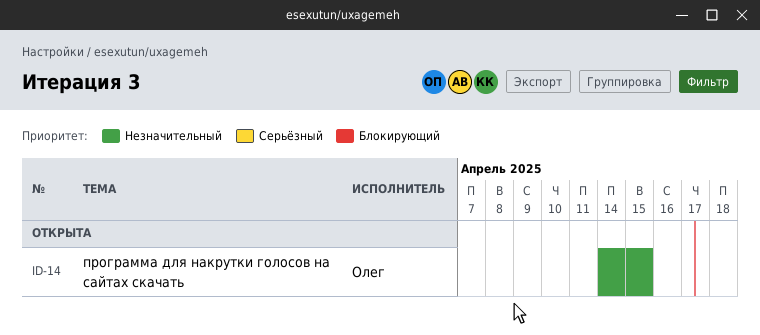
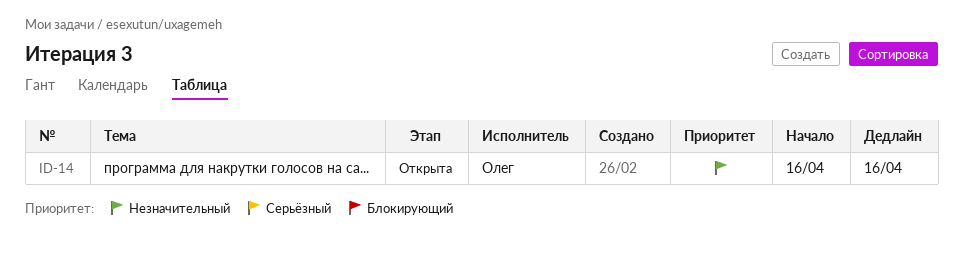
ID-14, start: Apr 14 -> Apr 16
ID-14, due: Apr 15 -> Apr 16

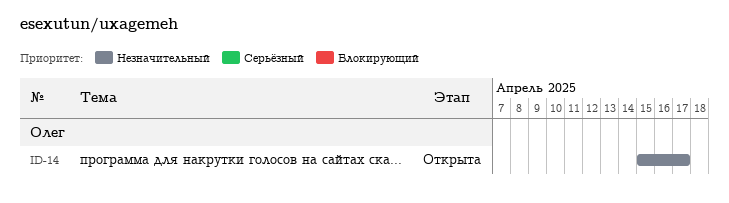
ID-14, start: Apr 16 -> Apr 15
ID-14, due: Apr 16 -> Apr 17

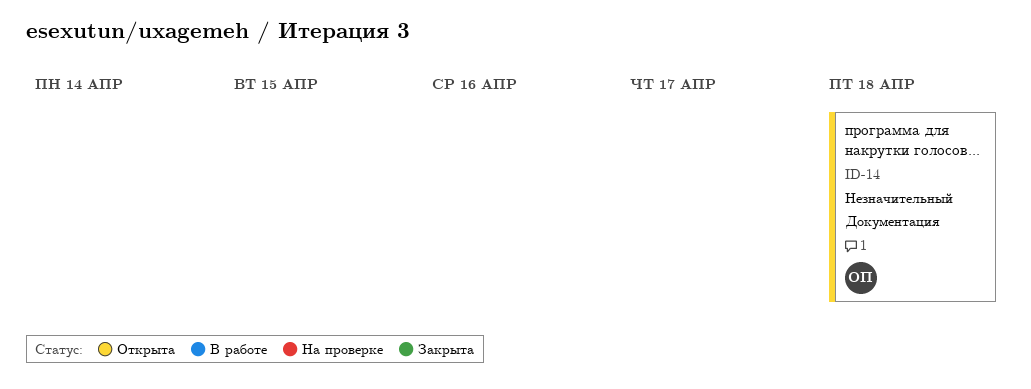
ID-14, due: Apr 17 -> Apr 18

